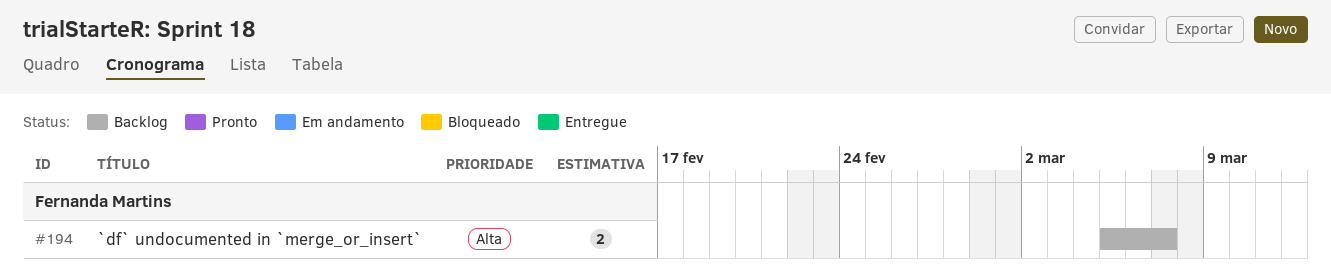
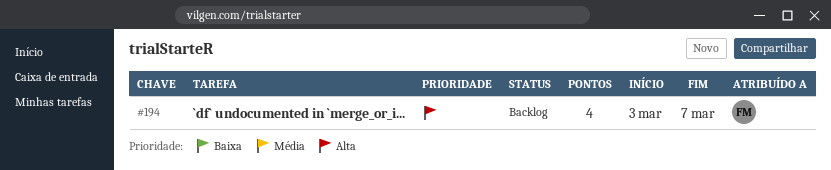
#194, estimate: 2 -> 4
#194, start: Mar 5 -> Mar 3

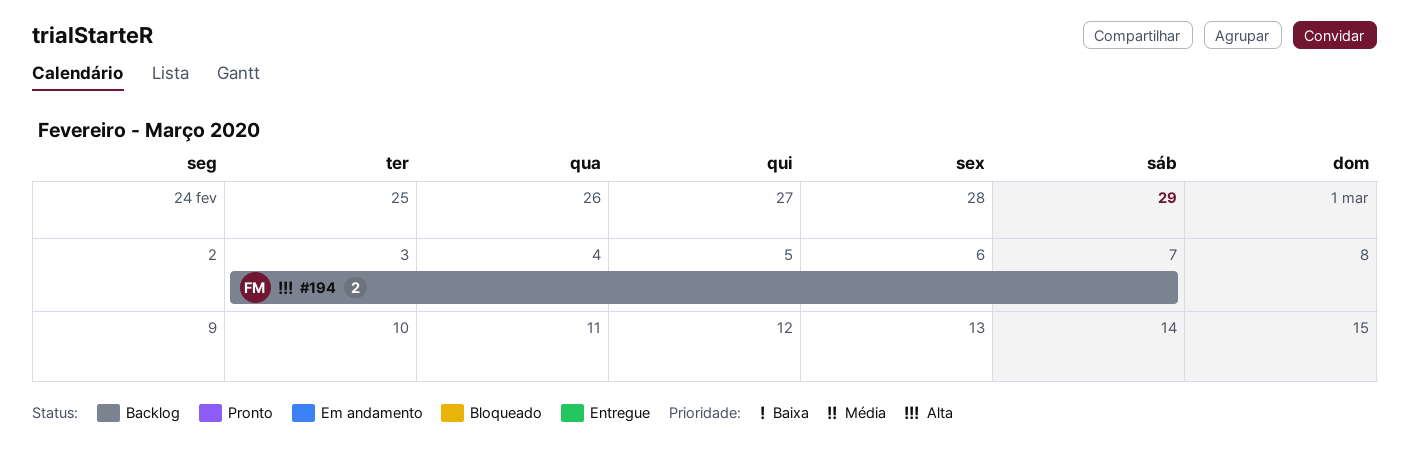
#194, estimate: 4 -> 2

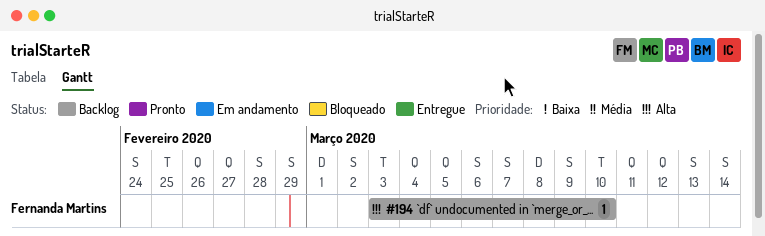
#194, estimate: 2 -> 1
#194, due: Mar 7 -> Mar 10

